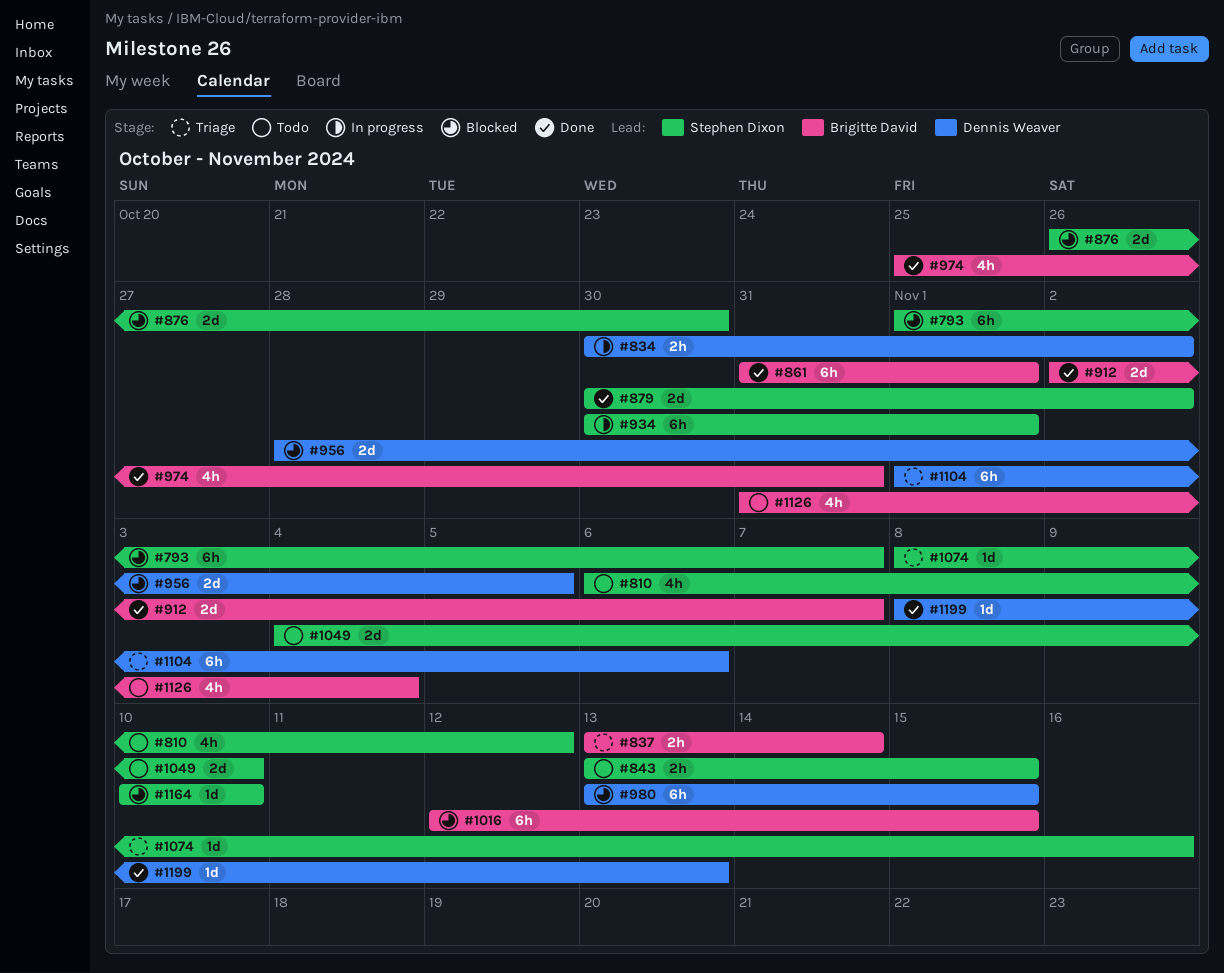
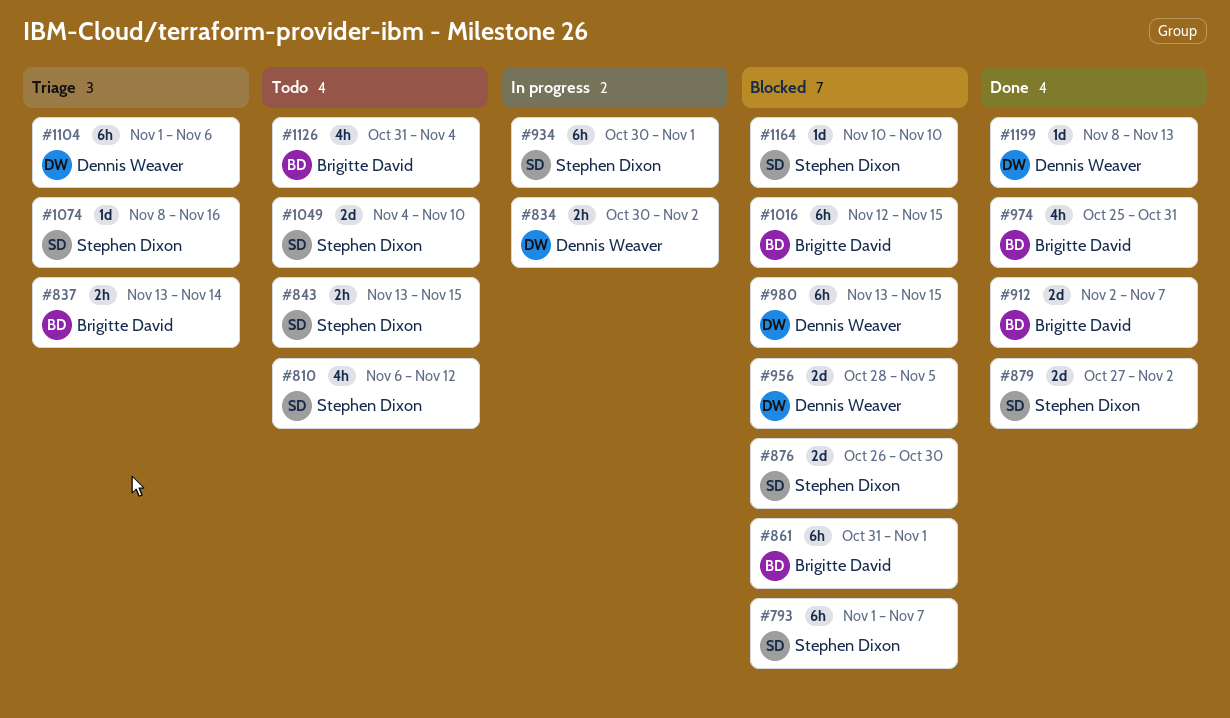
#861, status: Done -> Blocked
#879, start: Oct 30 -> Oct 27

